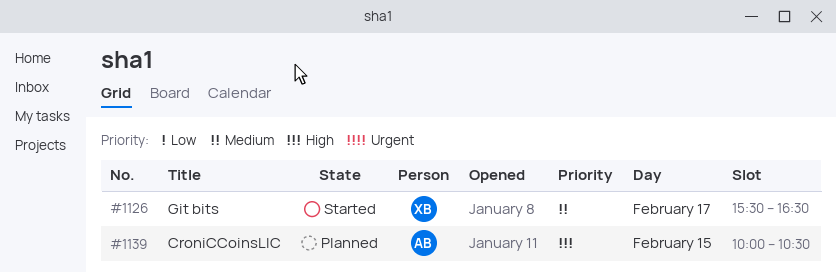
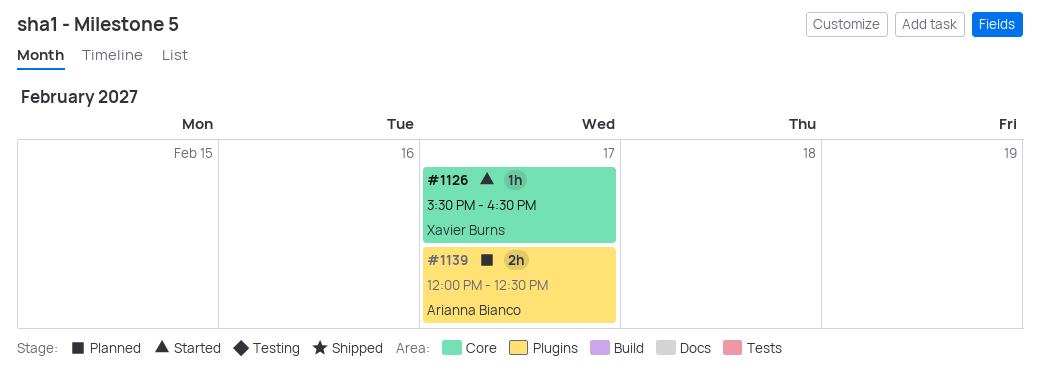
#1139, day: Feb 15 -> Feb 17
#1139, begins: 10:00 -> 12:00
#1139, ends: 10:30 -> 12:30

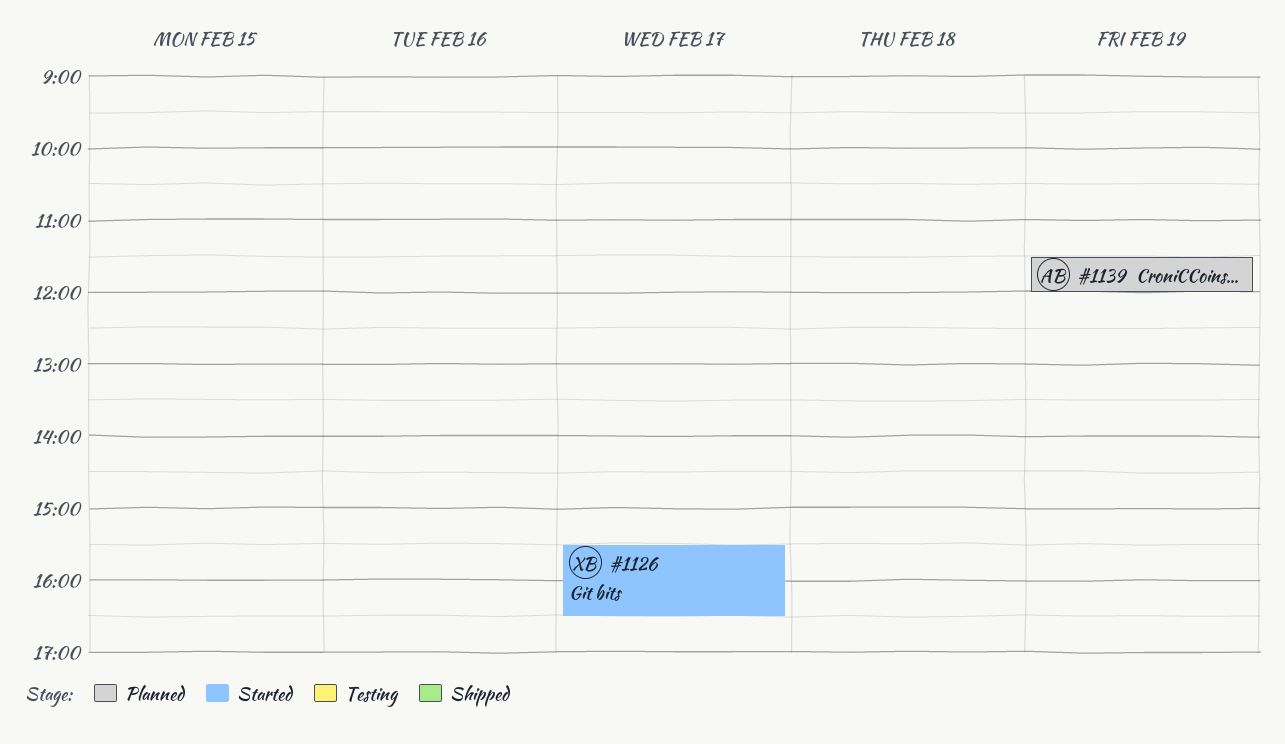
#1139, day: Feb 17 -> Feb 19
#1139, begins: 12:00 -> 11:30
#1139, ends: 12:30 -> 12:00

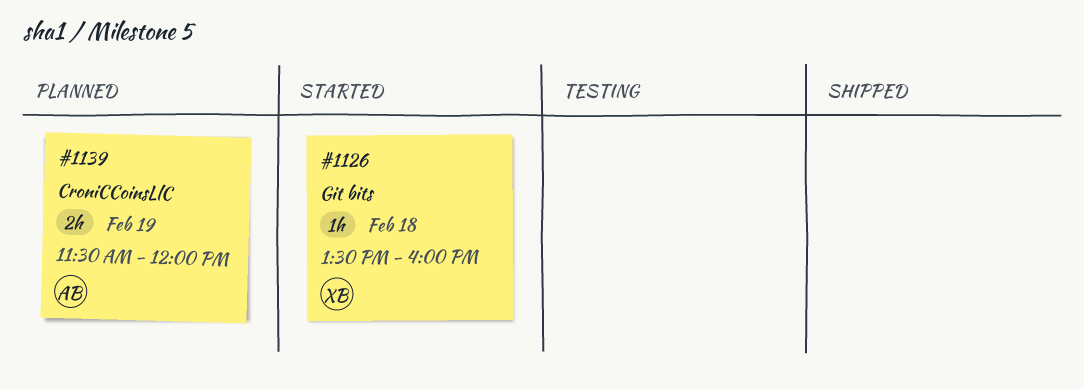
#1126, day: Feb 17 -> Feb 18
#1126, begins: 15:30 -> 13:30
#1126, ends: 16:30 -> 16:00

